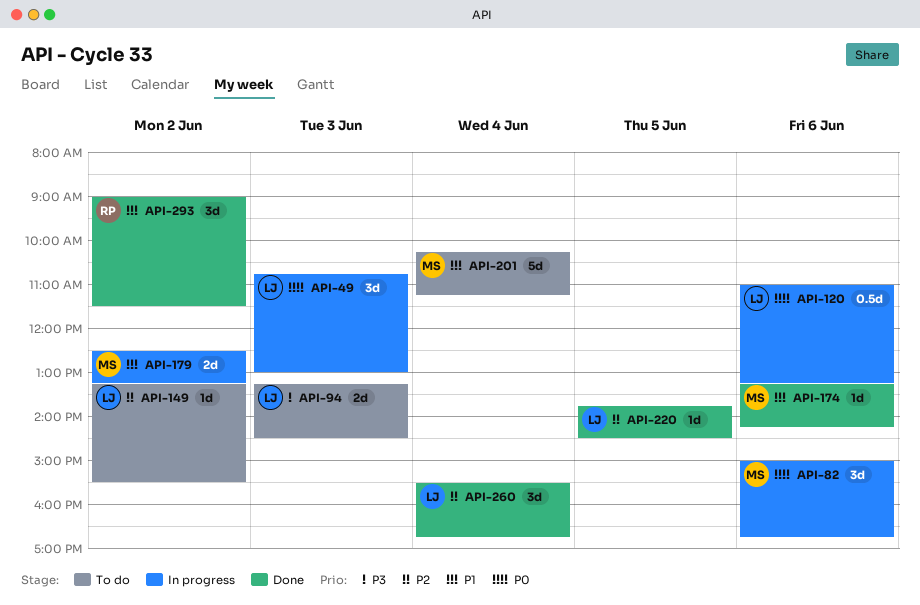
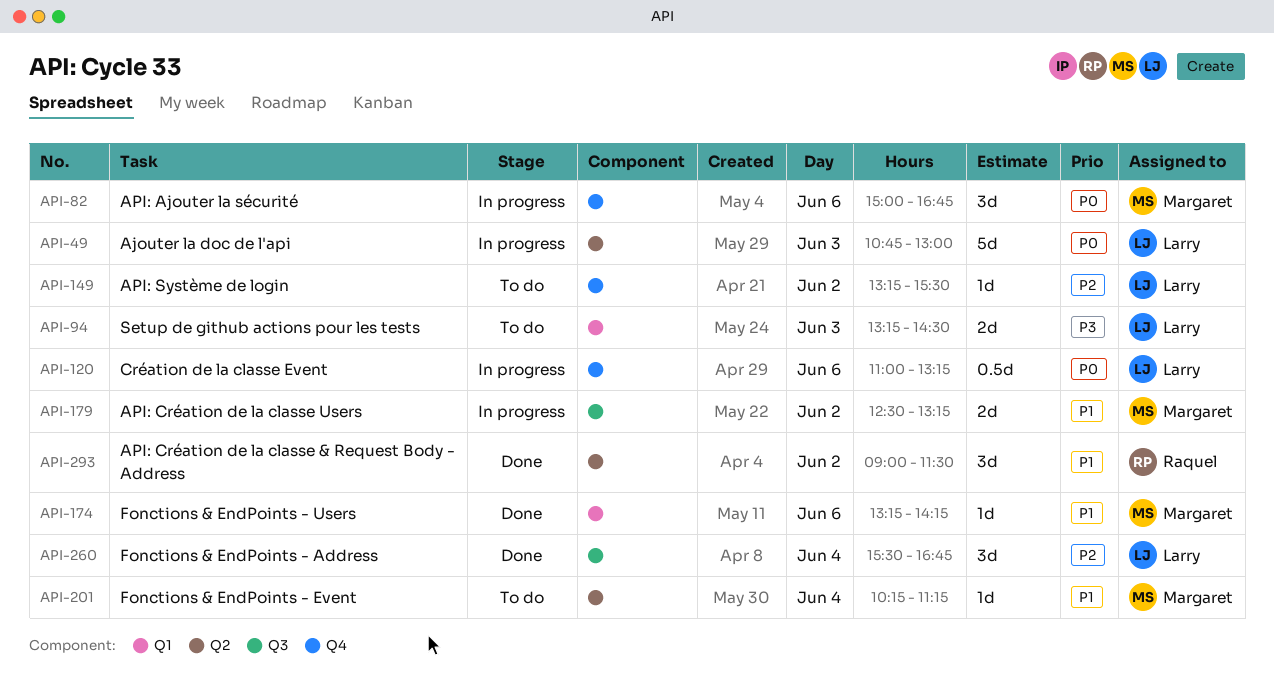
API-49, estimate: 3d -> 5d
API-201, estimate: 5d -> 1d
API-220: present -> none

